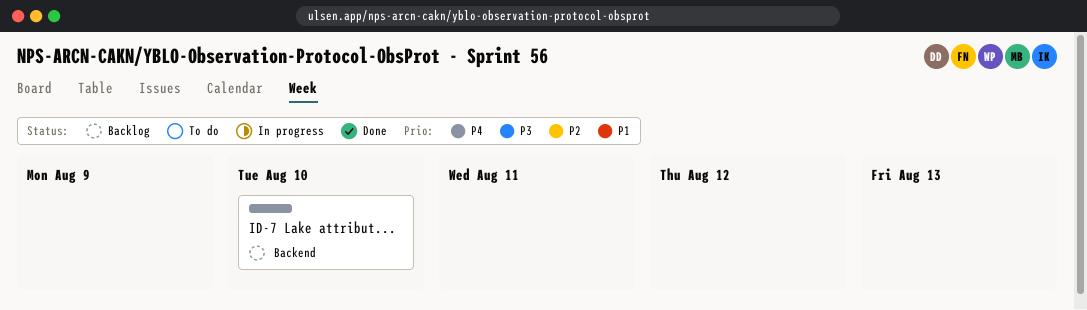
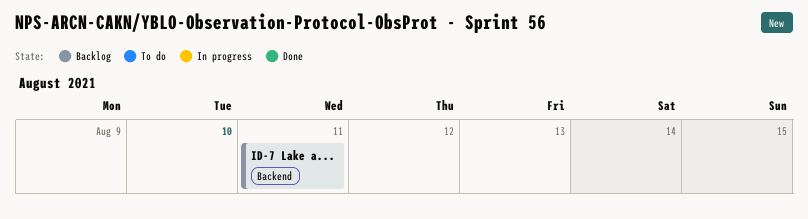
ID-7, due: Aug 10 -> Aug 11

